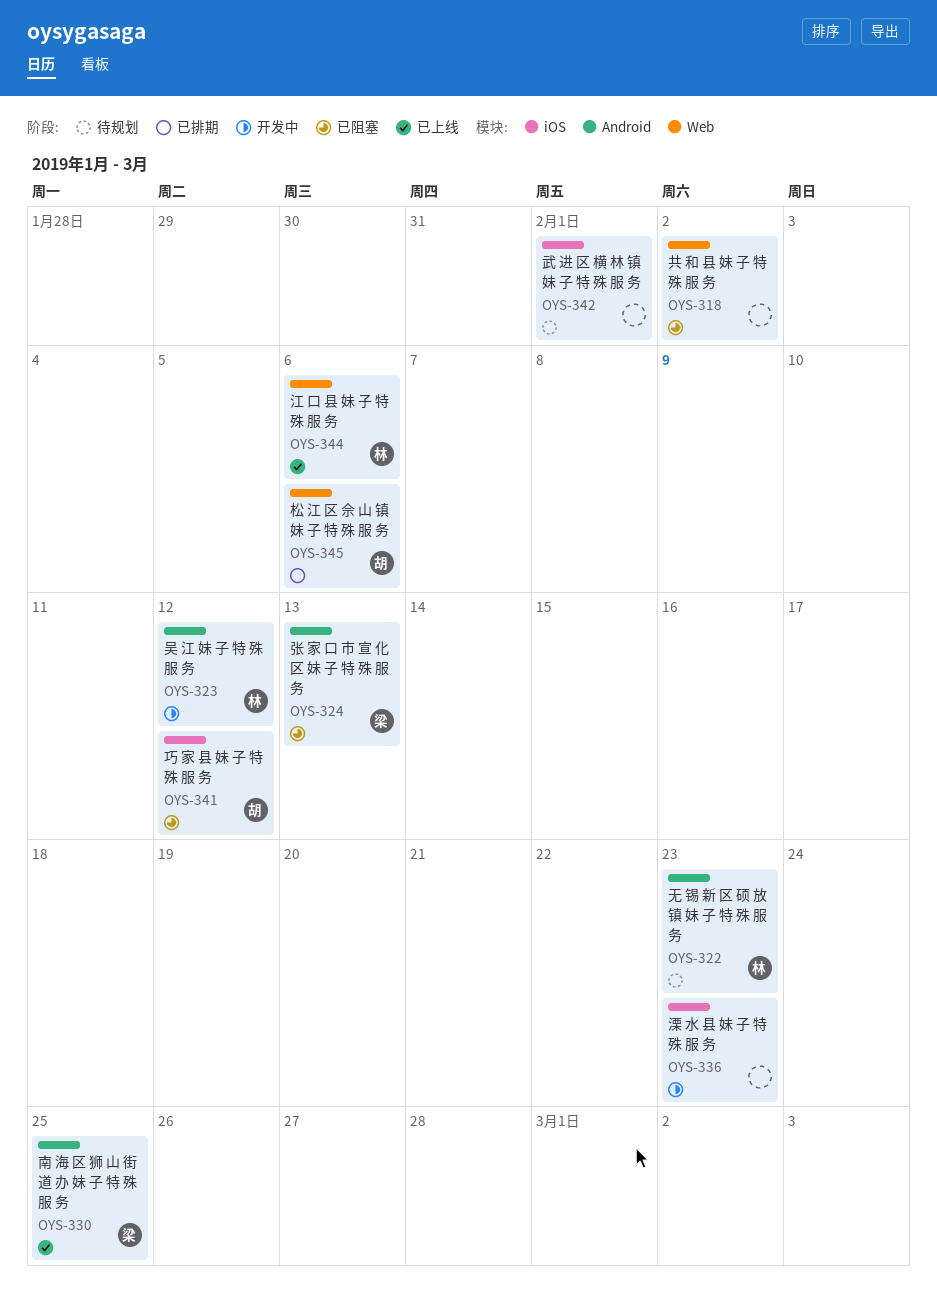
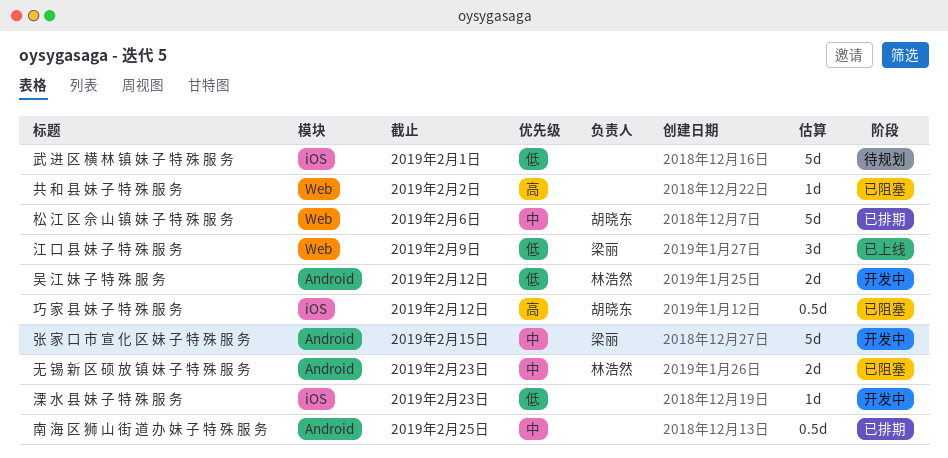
南 海 区 狮 山 街 道 办 妹 子 特 殊 服 务, status: 已上线 -> 已排期
南 海 区 狮 山 街 道 办 妹 子 特 殊 服 务, owner: 梁丽 -> none
张 家 口 市 宣 化 区 妹 子 特 殊 服 务, status: 已阻塞 -> 开发中
张 家 口 市 宣 化 区 妹 子 特 殊 服 务, due: Feb 13 -> Feb 15
无 锡 新 区 硕 放 镇 妹 子 特 殊 服 务, status: 待规划 -> 已阻塞
江 口 县 妹 子 特 殊 服 务, owner: 林浩然 -> 梁丽
江 口 县 妹 子 特 殊 服 务, due: Feb 6 -> Feb 9

